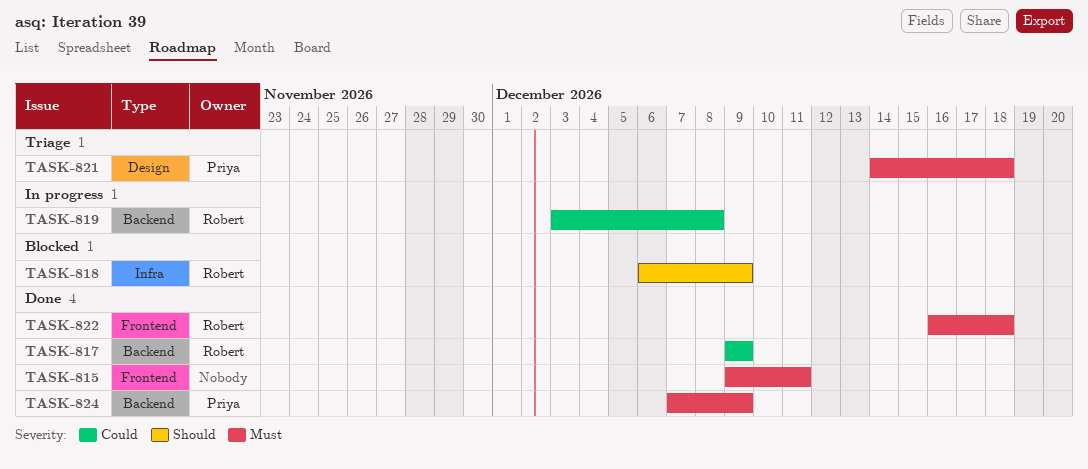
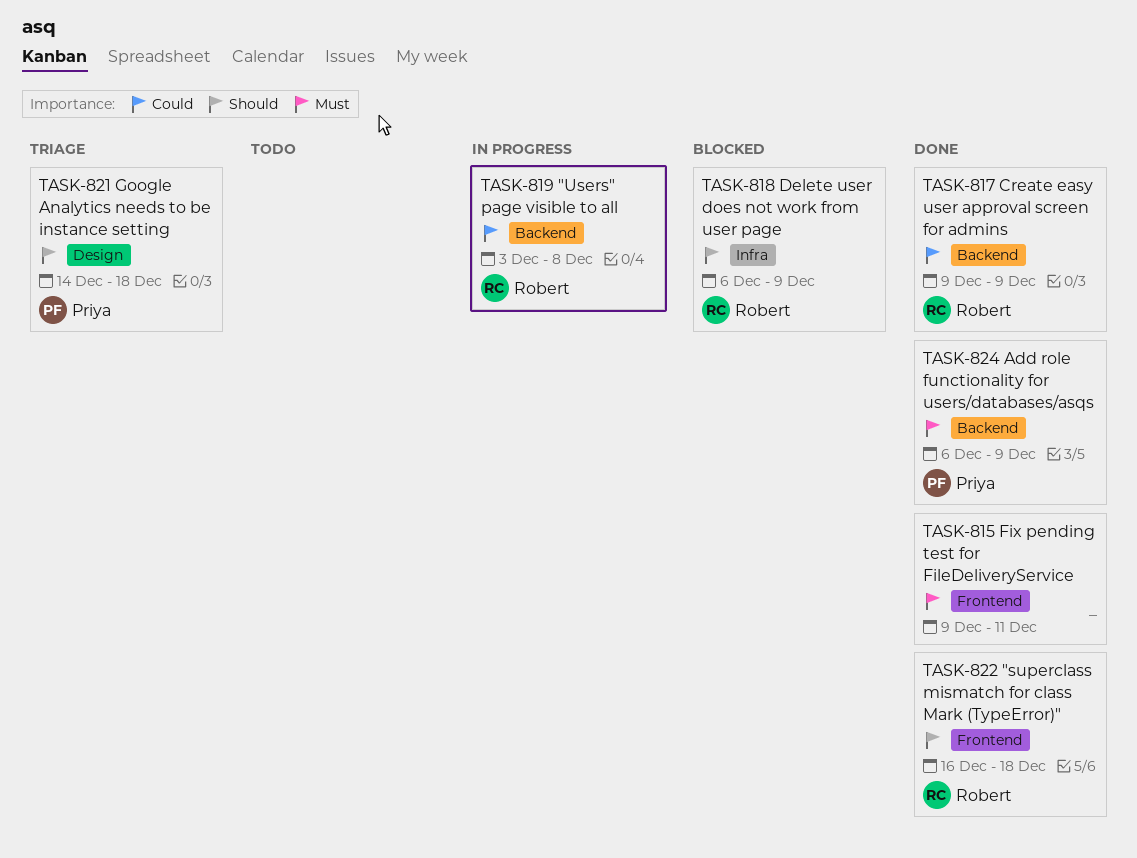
TASK-821, priority: Must -> Should
TASK-822, priority: Must -> Should
TASK-824, start: Dec 7 -> Dec 6

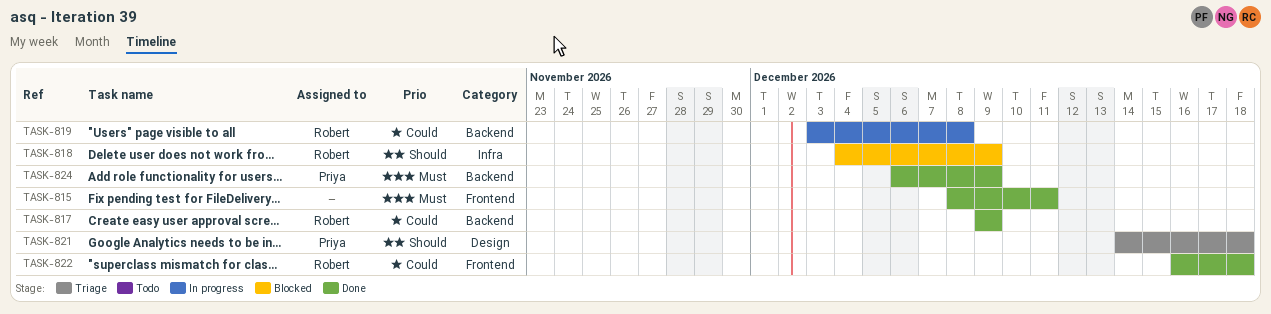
TASK-815, start: Dec 9 -> Dec 8
TASK-818, start: Dec 6 -> Dec 4
TASK-822, priority: Should -> Could

